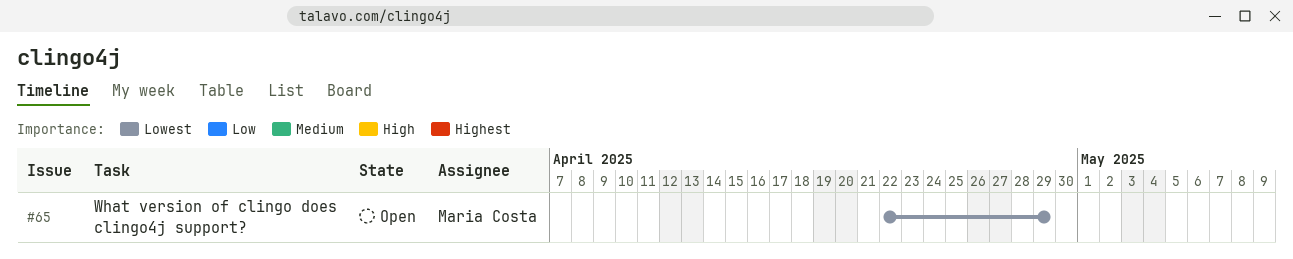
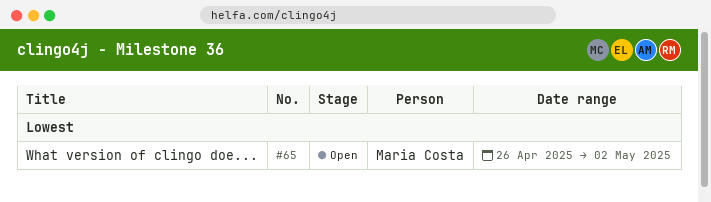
#65, start: Apr 22 -> Apr 26
#65, due: Apr 29 -> May 2

